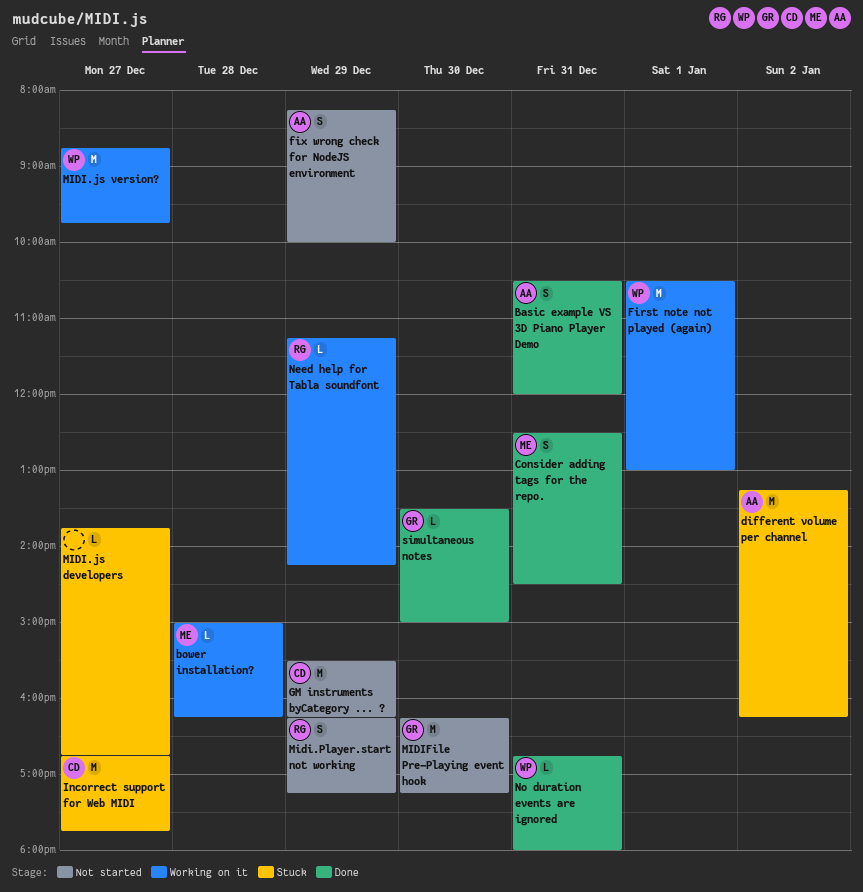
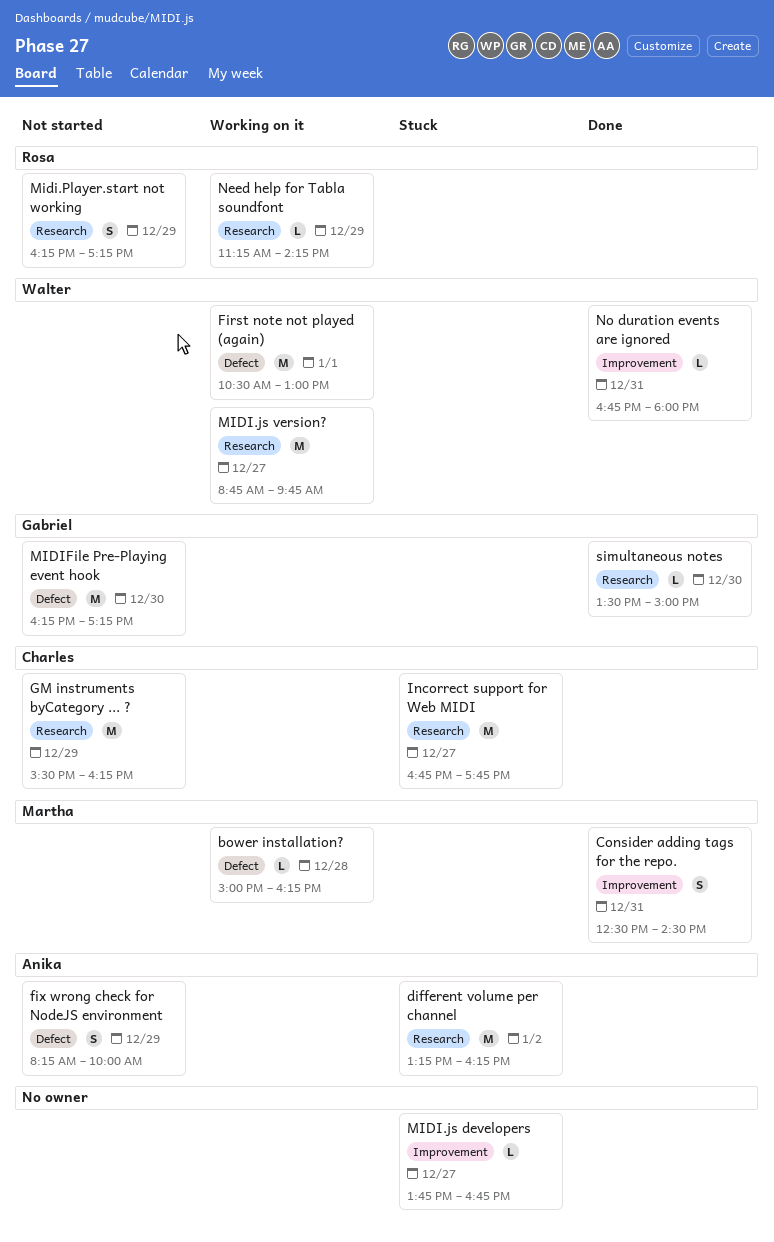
Basic example VS 3D Piano Player Demo: present -> none

